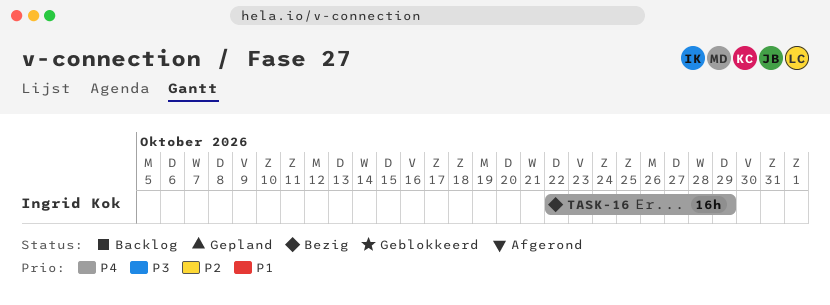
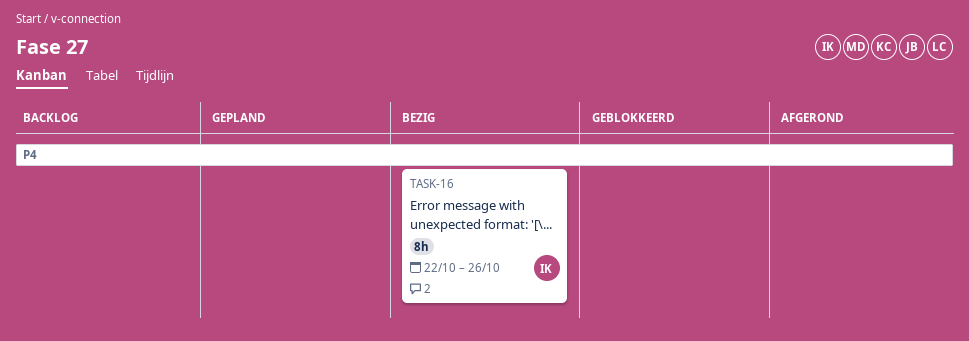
TASK-16, estimate: 16h -> 8h
TASK-16, due: Oct 29 -> Oct 26

